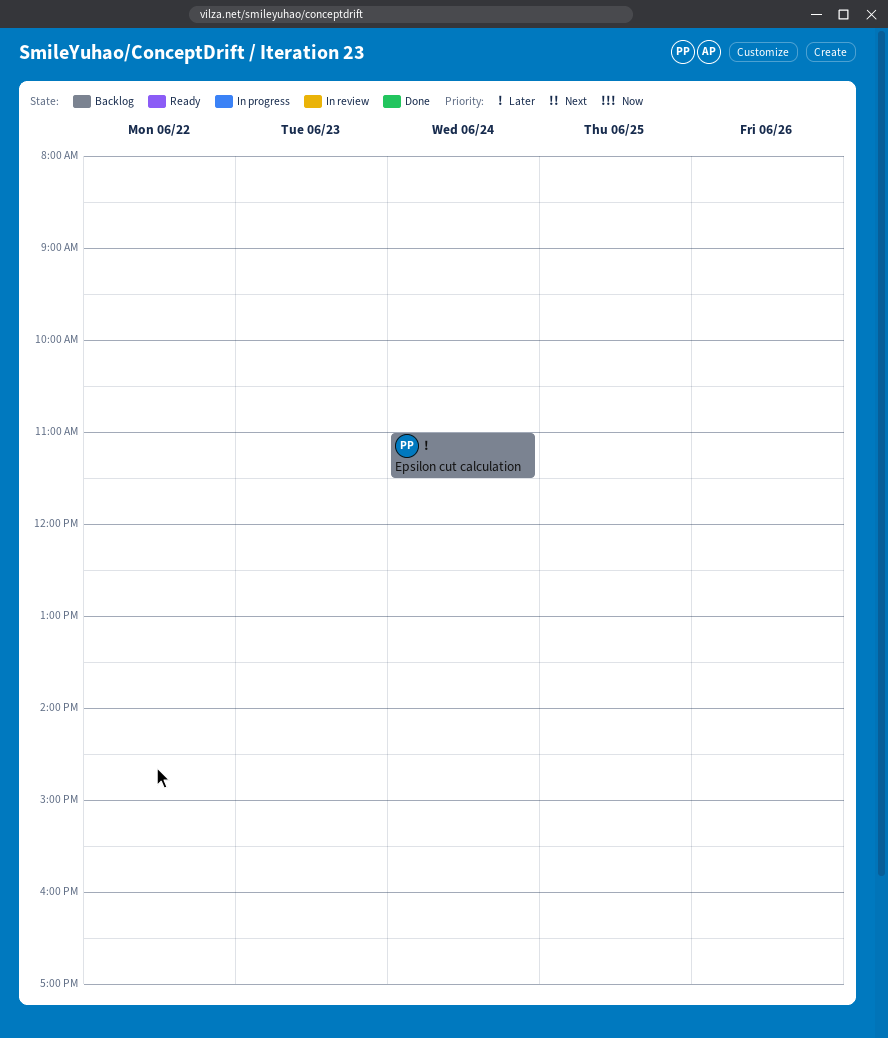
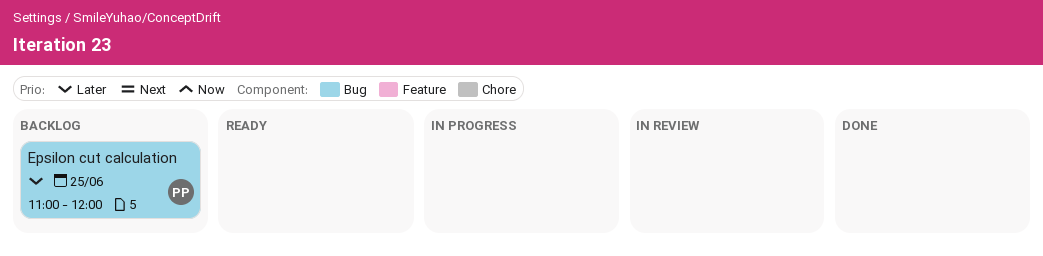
Epsilon cut calculation, day: Jun 24 -> Jun 25
Epsilon cut calculation, ends: 11:30 -> 12:00

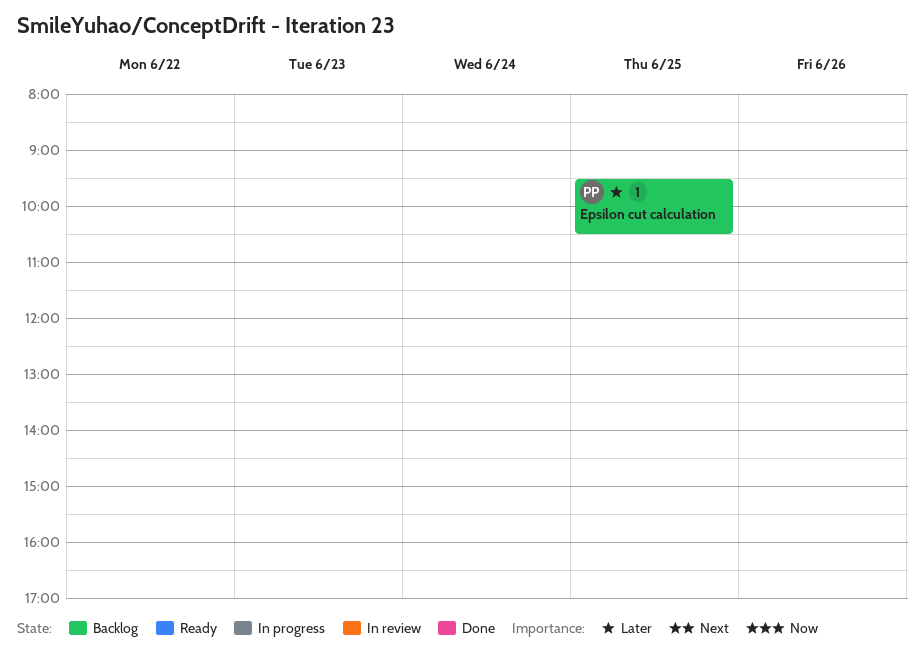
Epsilon cut calculation, begins: 11:00 -> 09:30
Epsilon cut calculation, ends: 12:00 -> 10:30

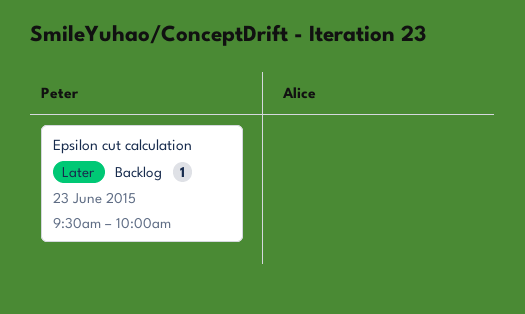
Epsilon cut calculation, day: Jun 25 -> Jun 23
Epsilon cut calculation, ends: 10:30 -> 10:00

